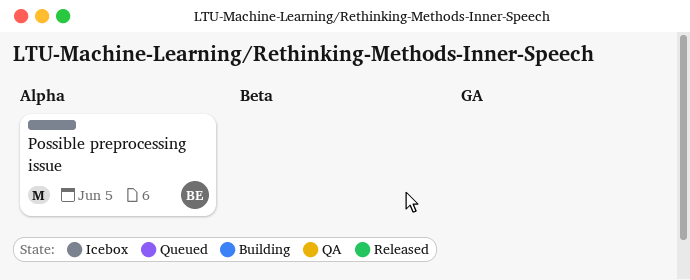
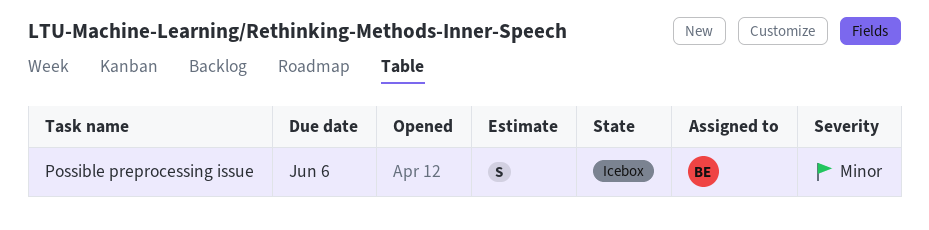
Possible preprocessing issue, estimate: M -> S
Possible preprocessing issue, due: Jun 5 -> Jun 6

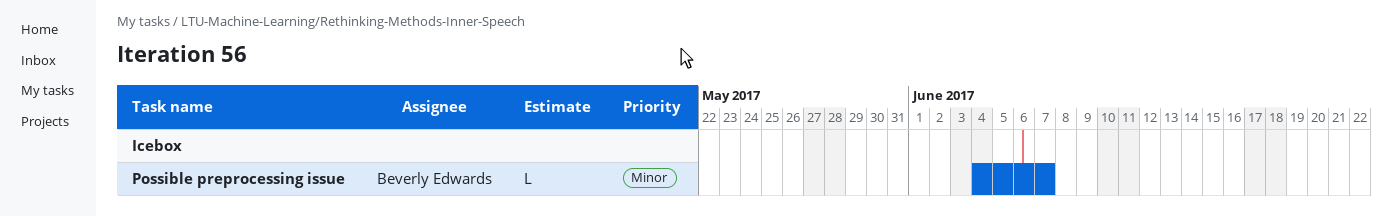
Possible preprocessing issue, estimate: S -> L
Possible preprocessing issue, due: Jun 6 -> Jun 7

